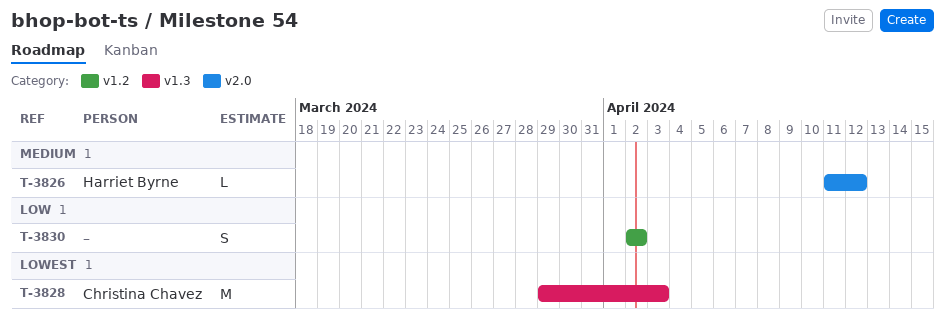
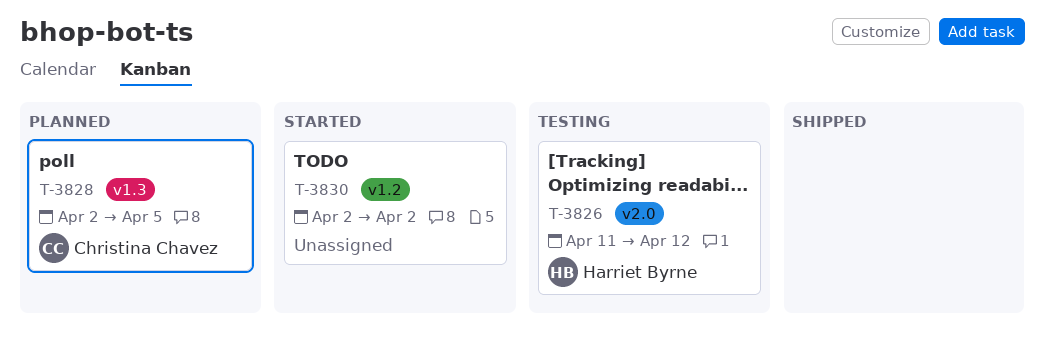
T-3828, start: Mar 29 -> Apr 2
T-3828, due: Apr 3 -> Apr 5

